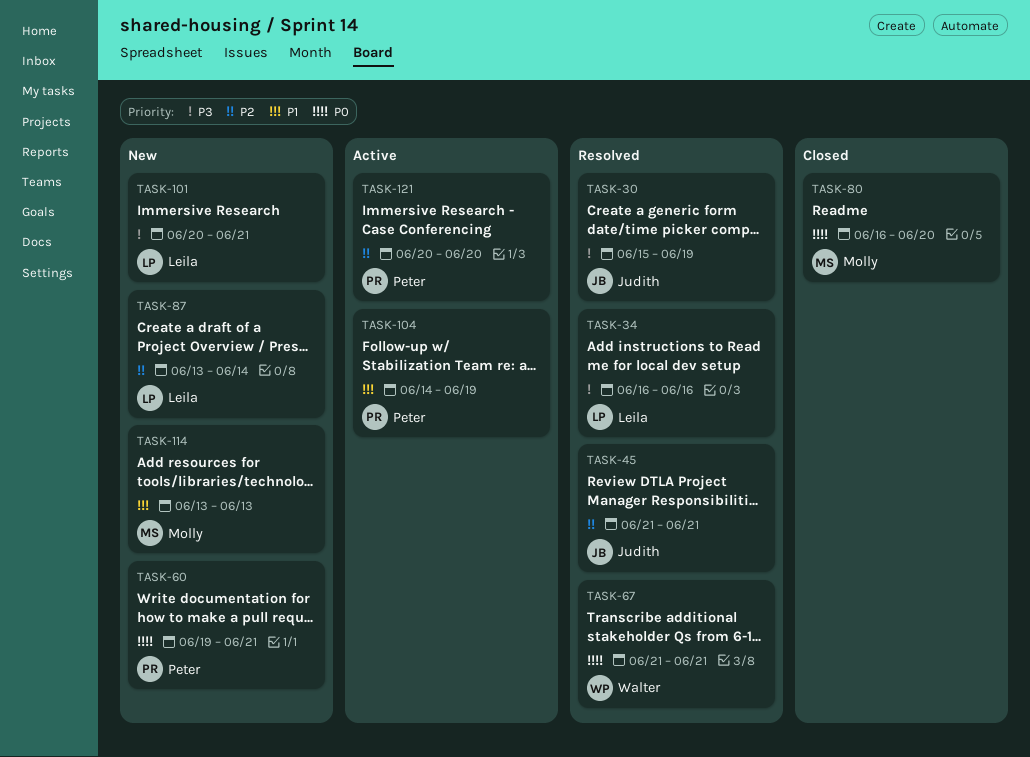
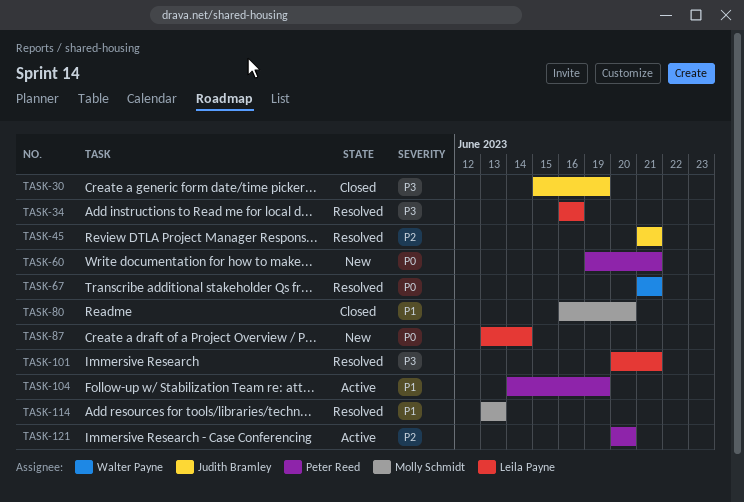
TASK-30, status: Resolved -> Closed
TASK-80, priority: P0 -> P1
TASK-87, priority: P2 -> P0
TASK-101, status: New -> Resolved
TASK-114, status: New -> Resolved

